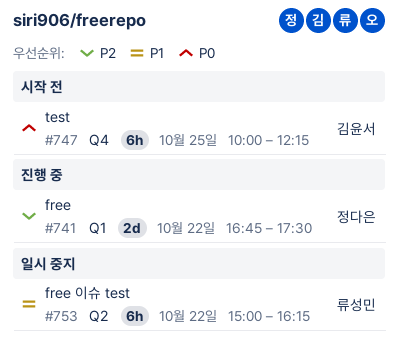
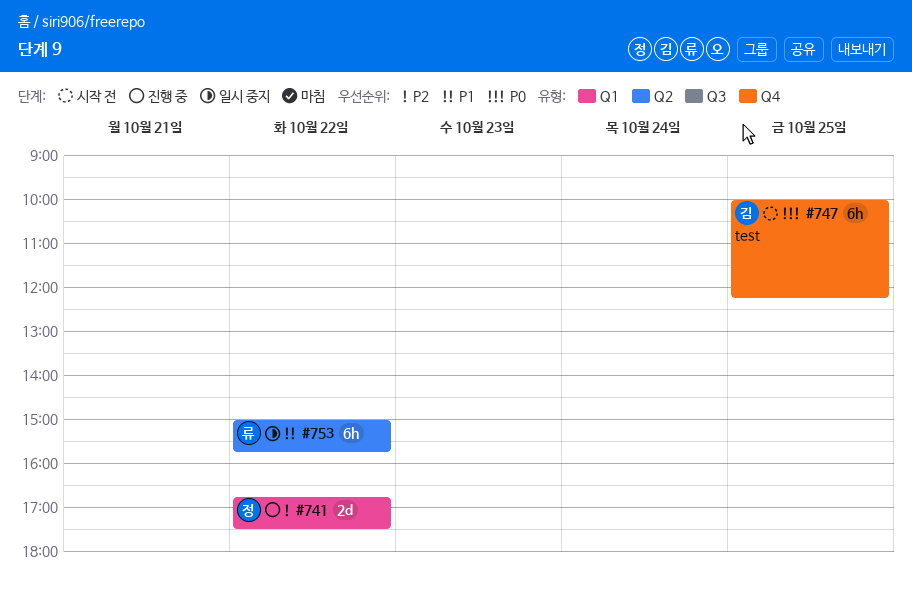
#753, ends: 16:15 -> 15:45

